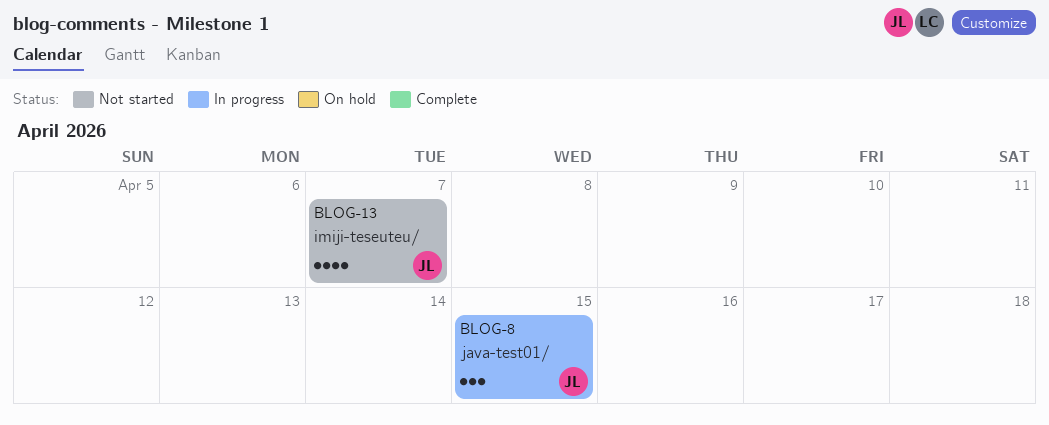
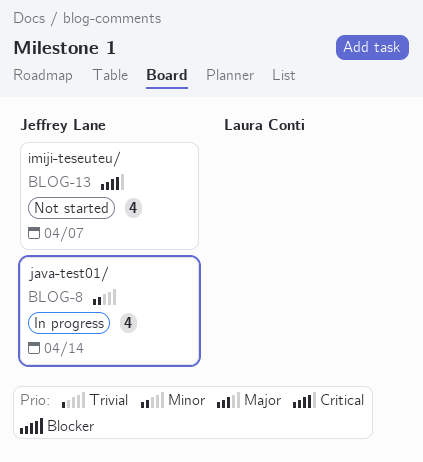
BLOG-8, estimate: 3 -> 4
BLOG-8, due: Apr 15 -> Apr 14

